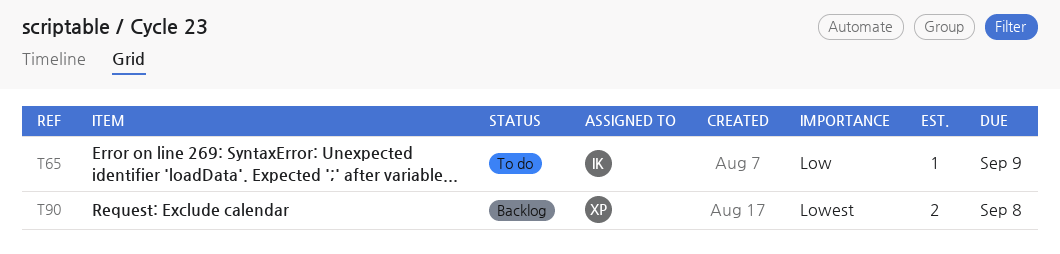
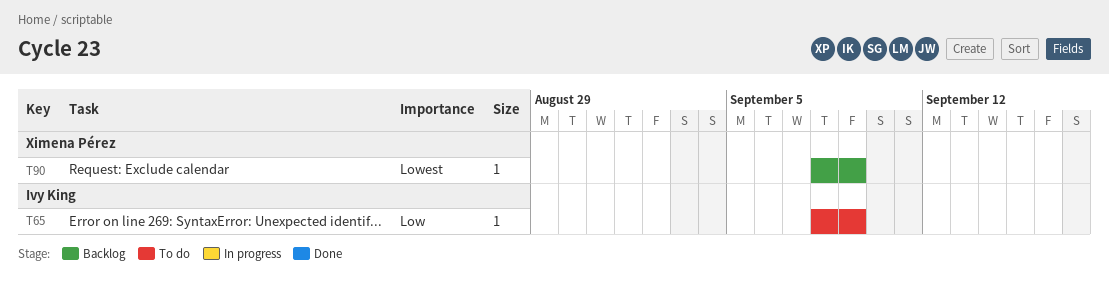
T90, estimate: 2 -> 1
T90, due: Sep 8 -> Sep 9

